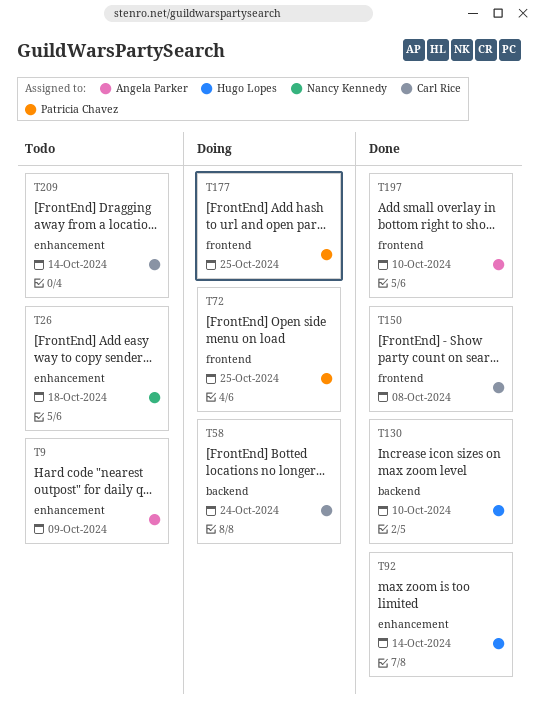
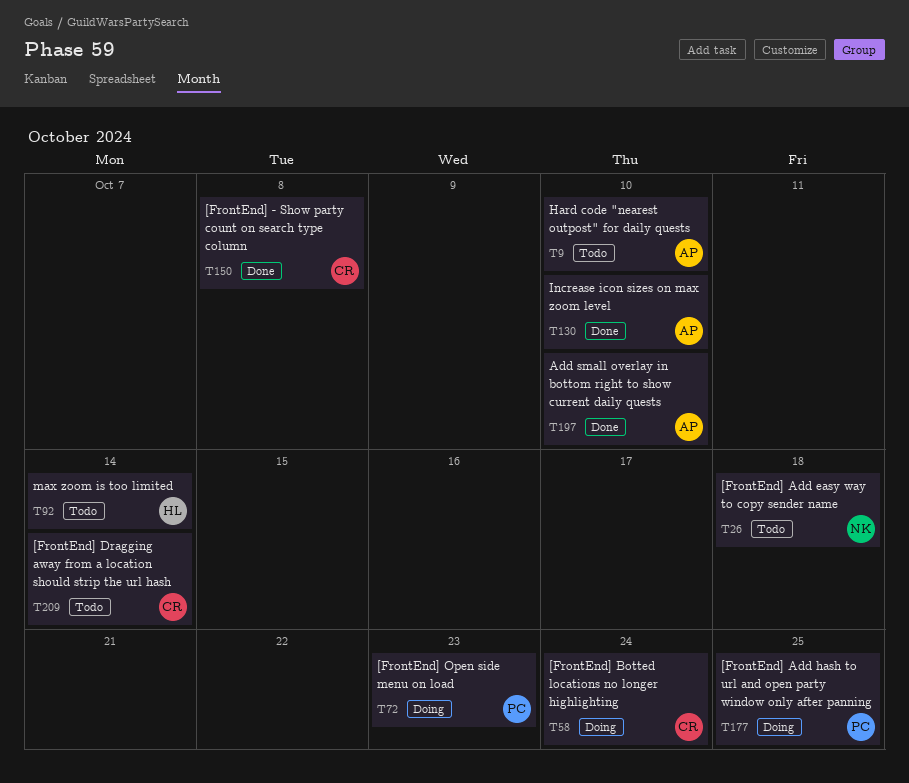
T9, due: Oct 9 -> Oct 10
T72, due: Oct 25 -> Oct 23
T92, status: Done -> Todo
T130, owner: Hugo Lopes -> Angela Parker

